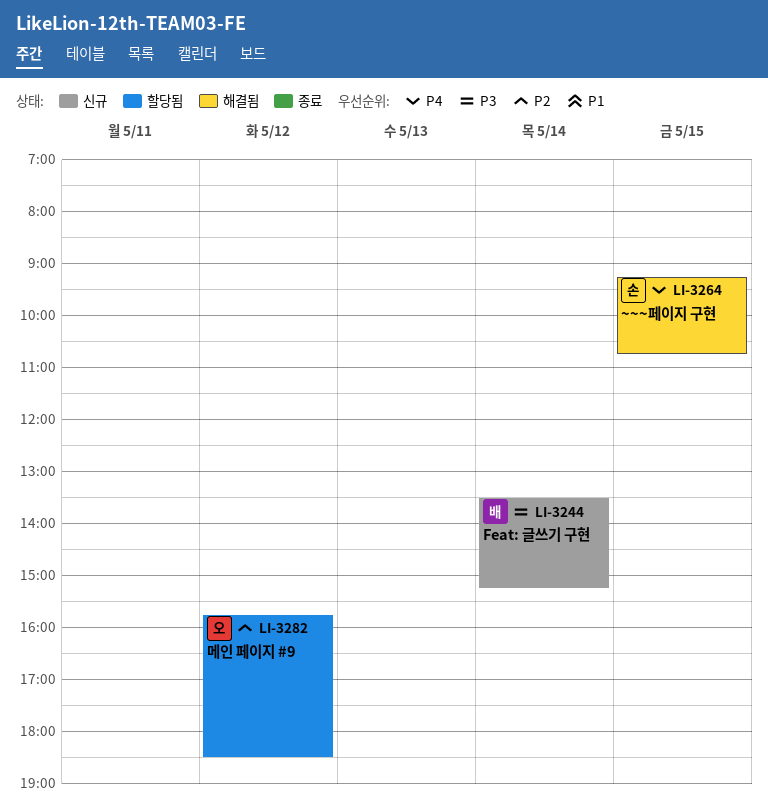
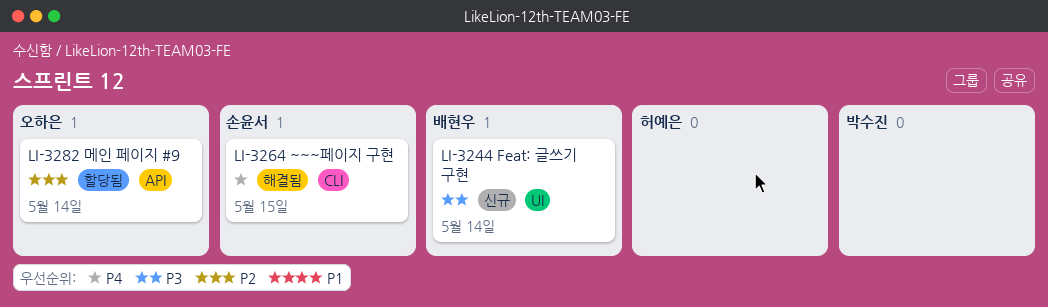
LI-3282, day: May 12 -> May 14

